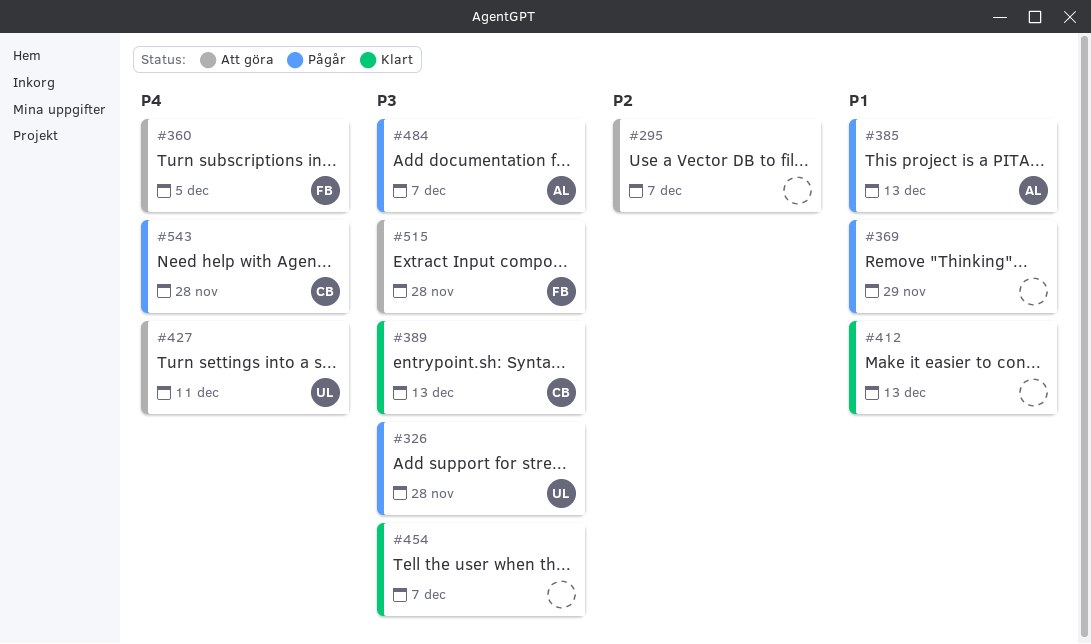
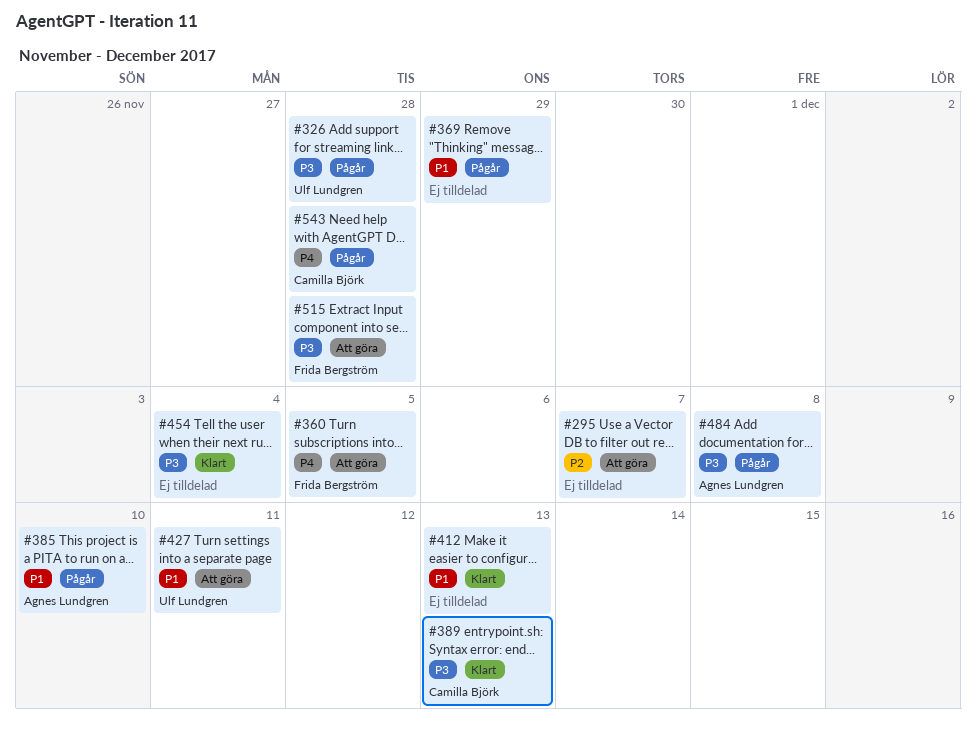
#385, due: Dec 13 -> Dec 10
#427, priority: P4 -> P1
#454, due: Dec 7 -> Dec 4
#484, due: Dec 7 -> Dec 8

